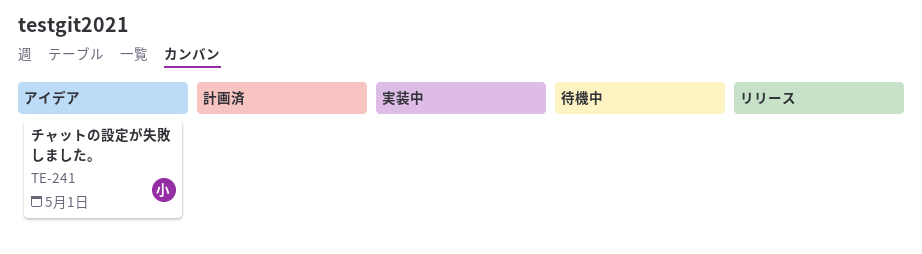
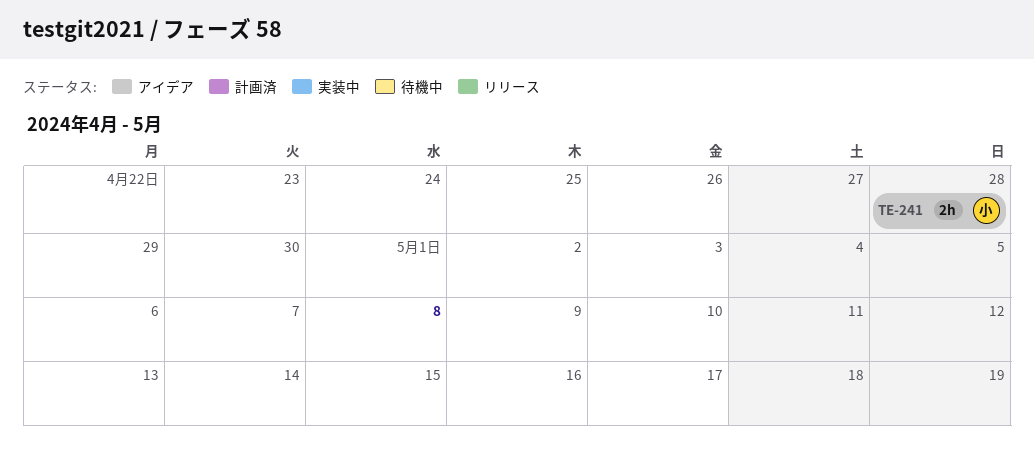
TE-241, due: May 1 -> Apr 28

